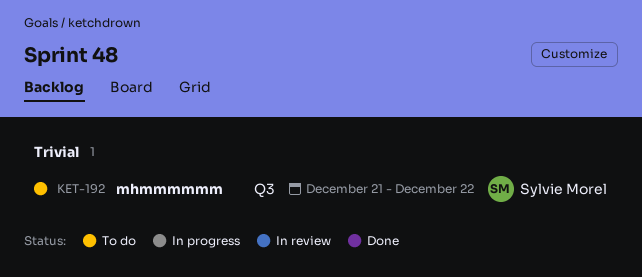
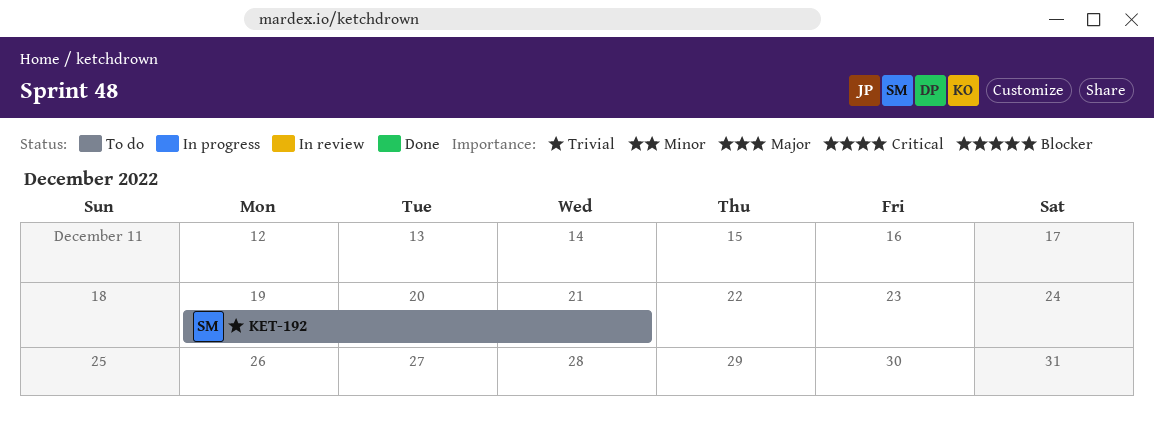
KET-192, start: Dec 21 -> Dec 19
KET-192, due: Dec 22 -> Dec 21

